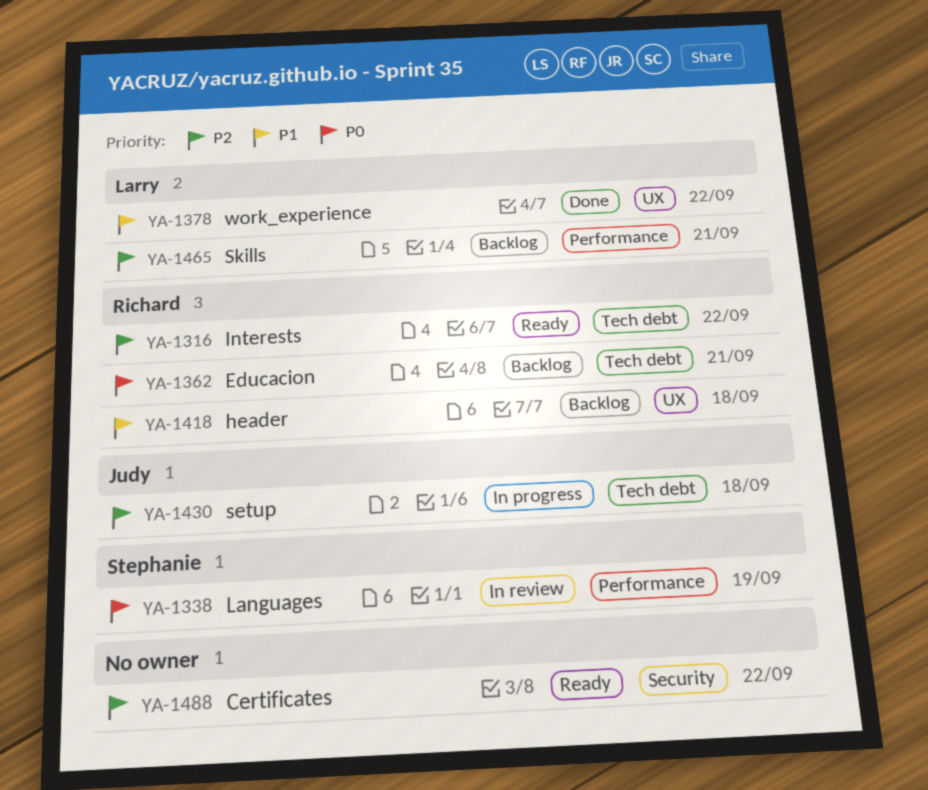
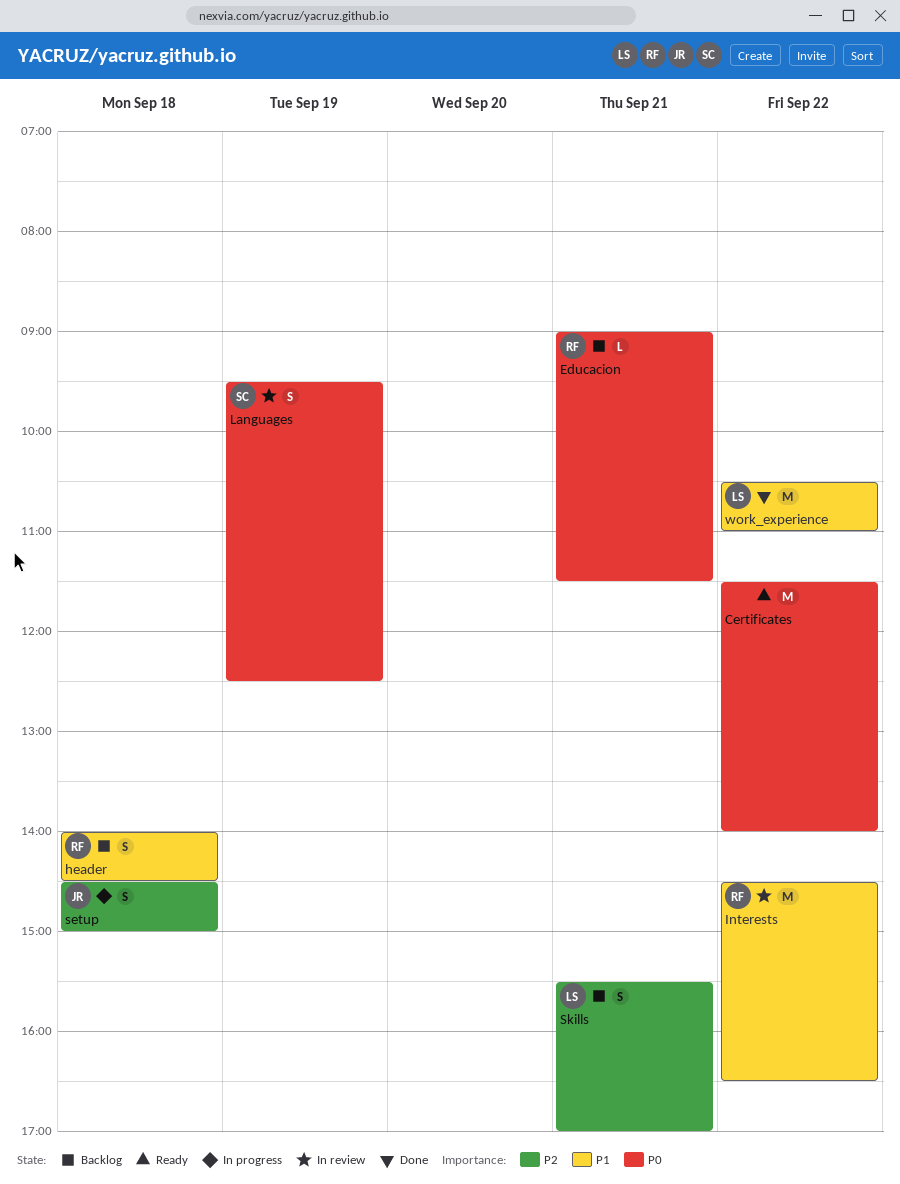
Certificates, priority: P2 -> P0
Interests, status: Ready -> In review
Interests, priority: P2 -> P1

